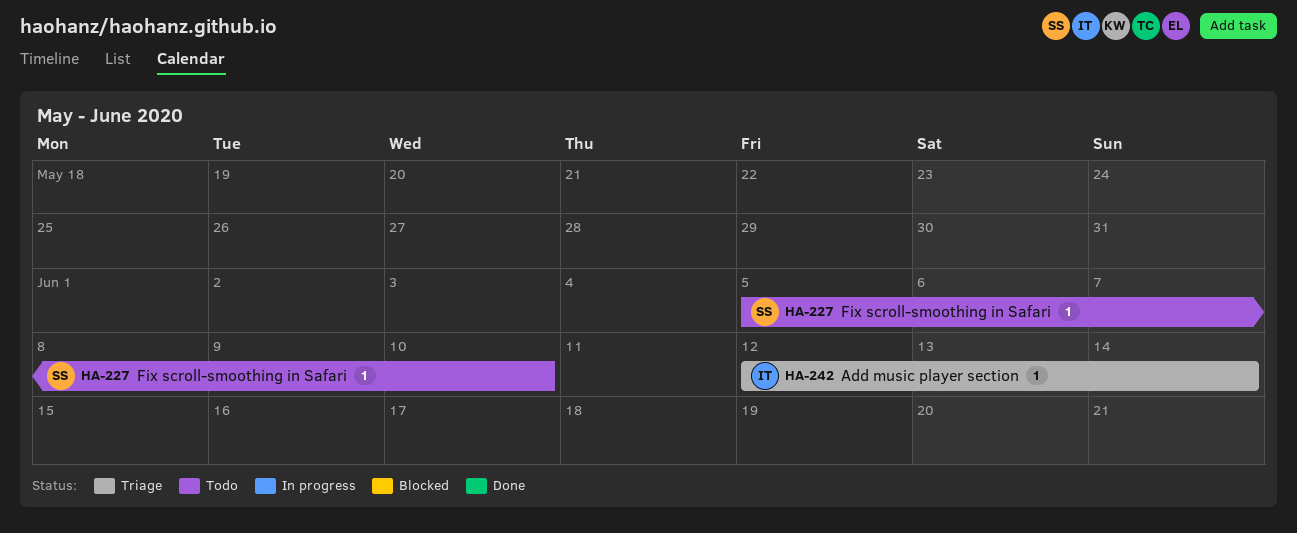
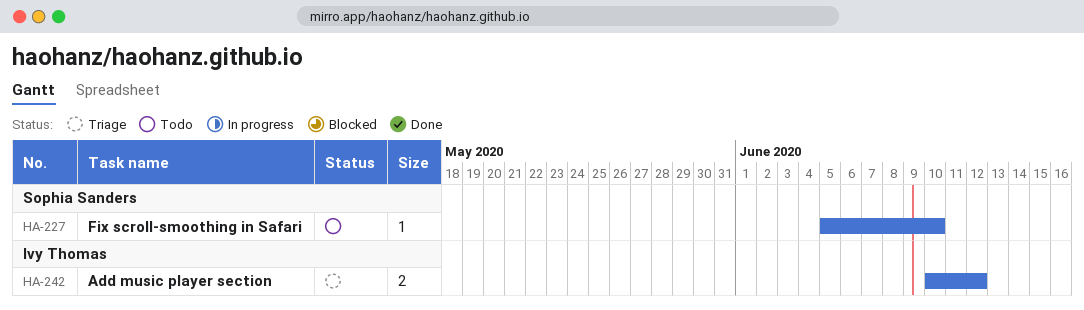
HA-242, estimate: 1 -> 2
HA-242, start: Jun 12 -> Jun 10
HA-242, due: Jun 14 -> Jun 12

